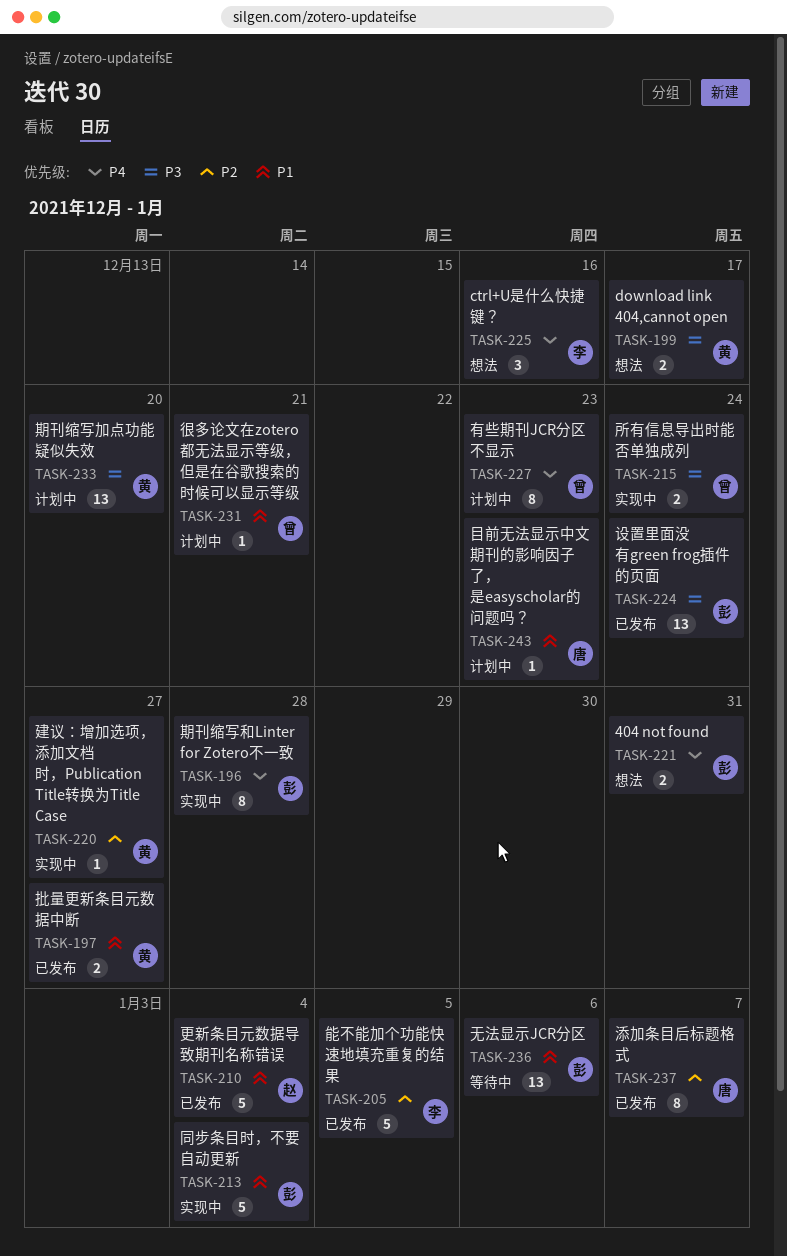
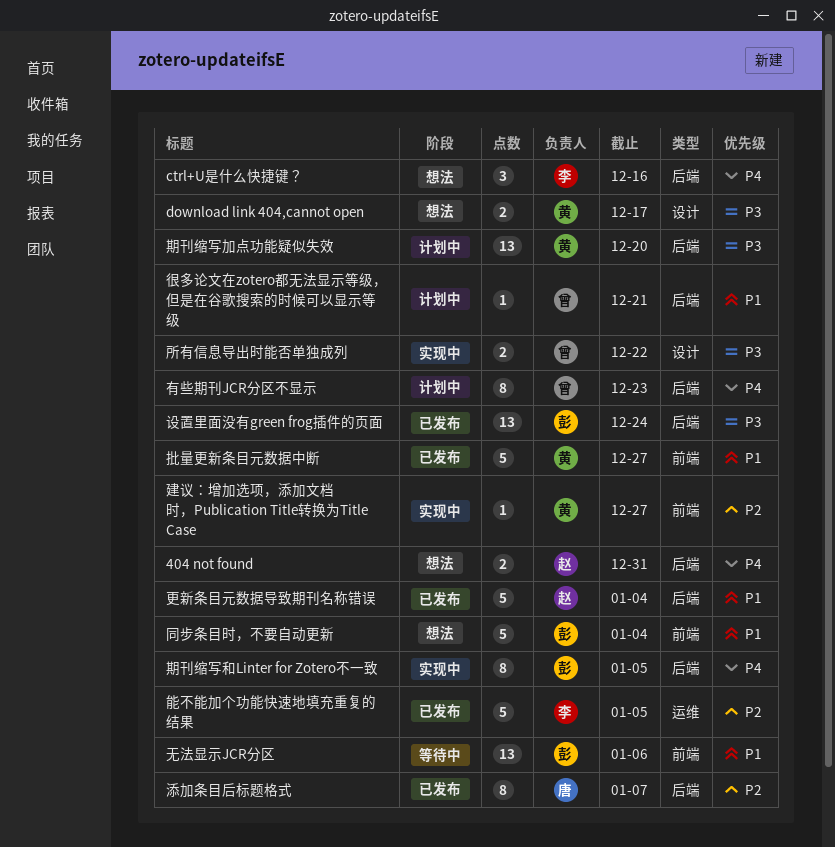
404 not found, owner: 彭 -> 赵
同步条目时，不要自动更新, status: 实现中 -> 想法
所有信息导出时能否单独成列, due: Dec 24 -> Dec 22
批量更新条目元数据中断, estimate: 2 -> 5
期刊缩写和Linter for Zotero不一致, due: Dec 28 -> Jan 5
目前无法显示中文期刊的影响因子了，是easyscholar的问题吗？: present -> none

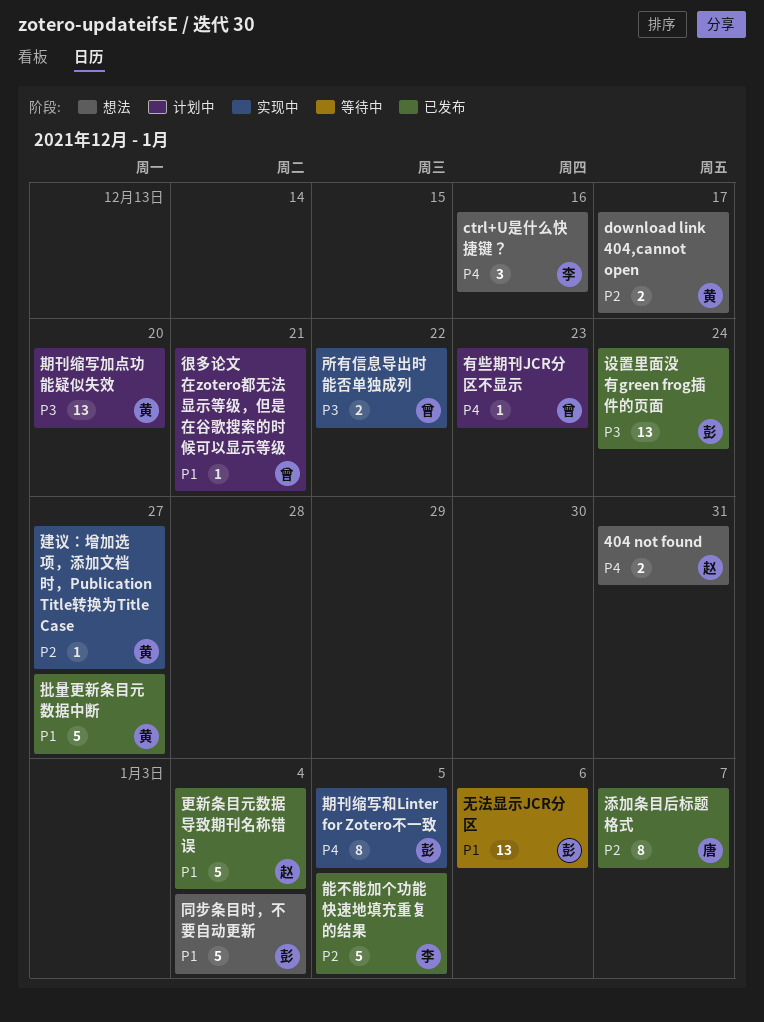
download link 404,cannot open, priority: P3 -> P2
有些期刊JCR分区不显示, estimate: 8 -> 1

